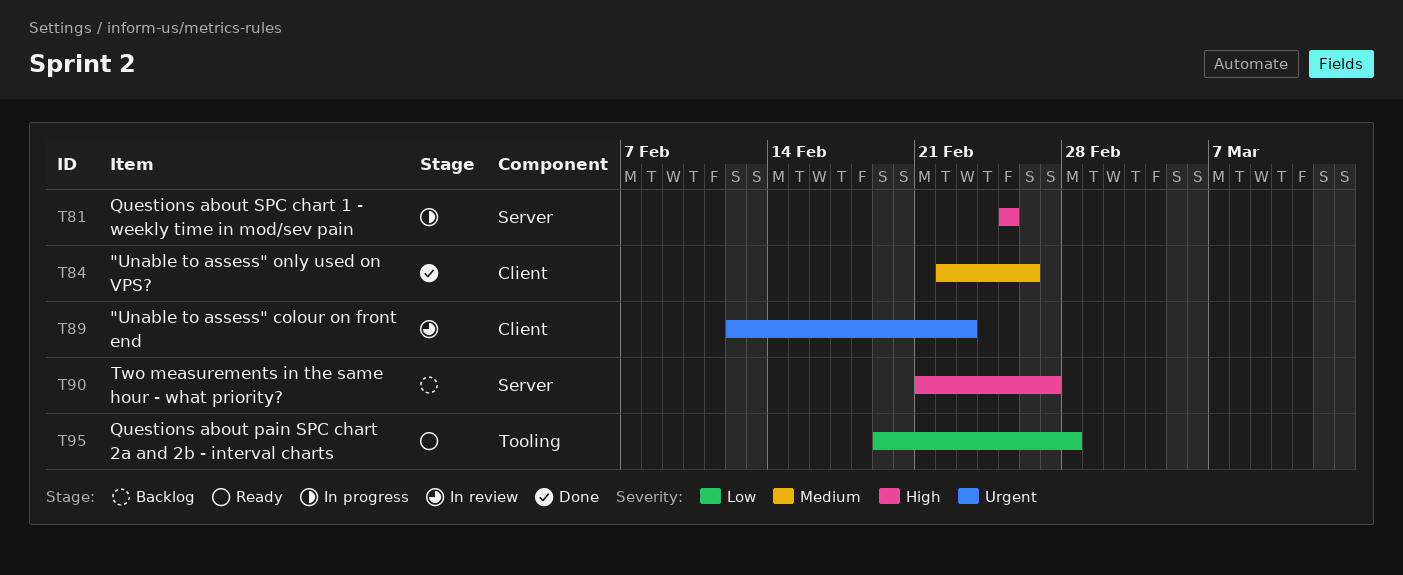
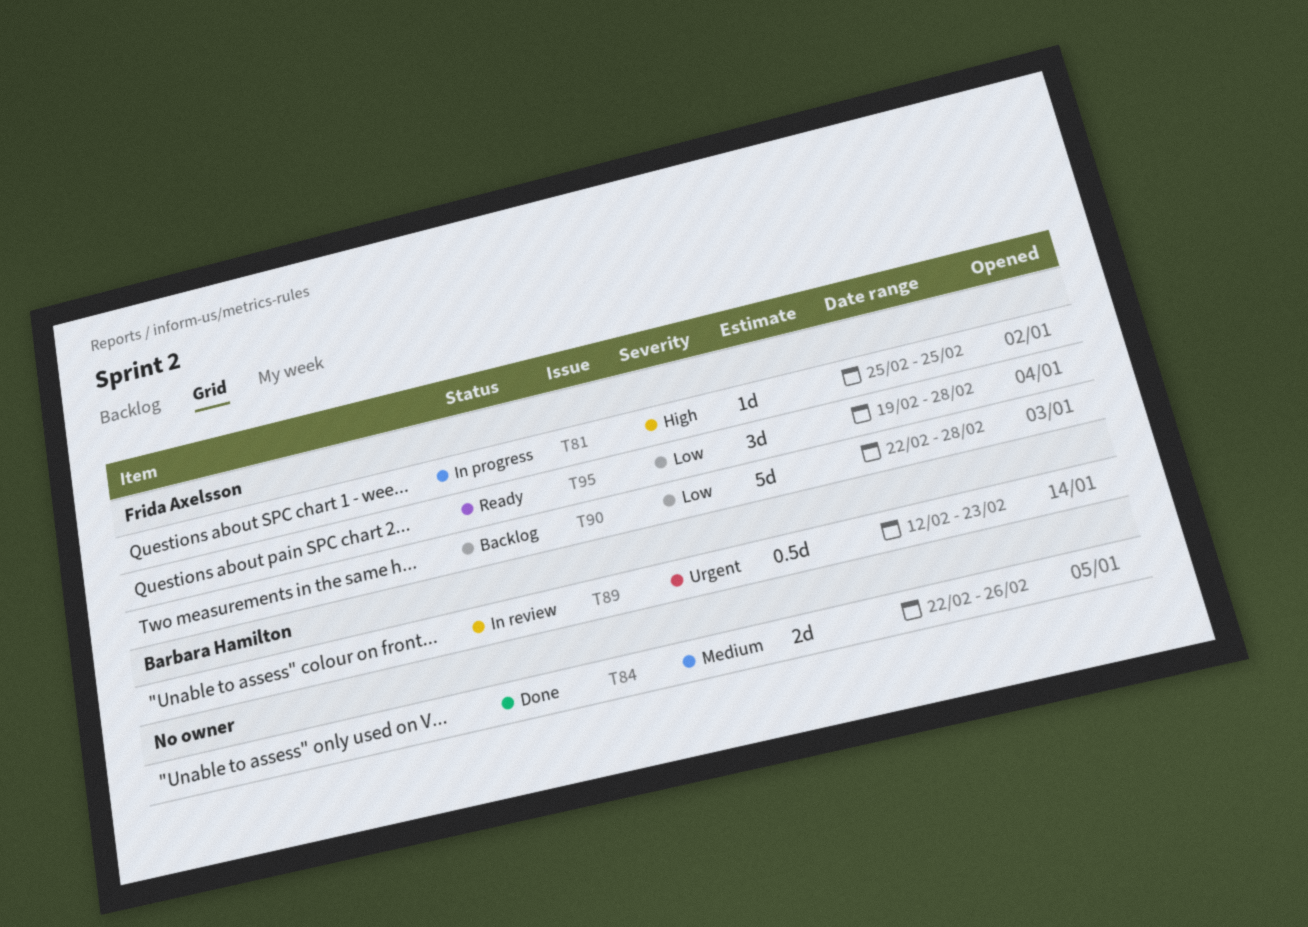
T90, priority: High -> Low
T90, start: Feb 21 -> Feb 22
T90, due: Feb 27 -> Feb 28

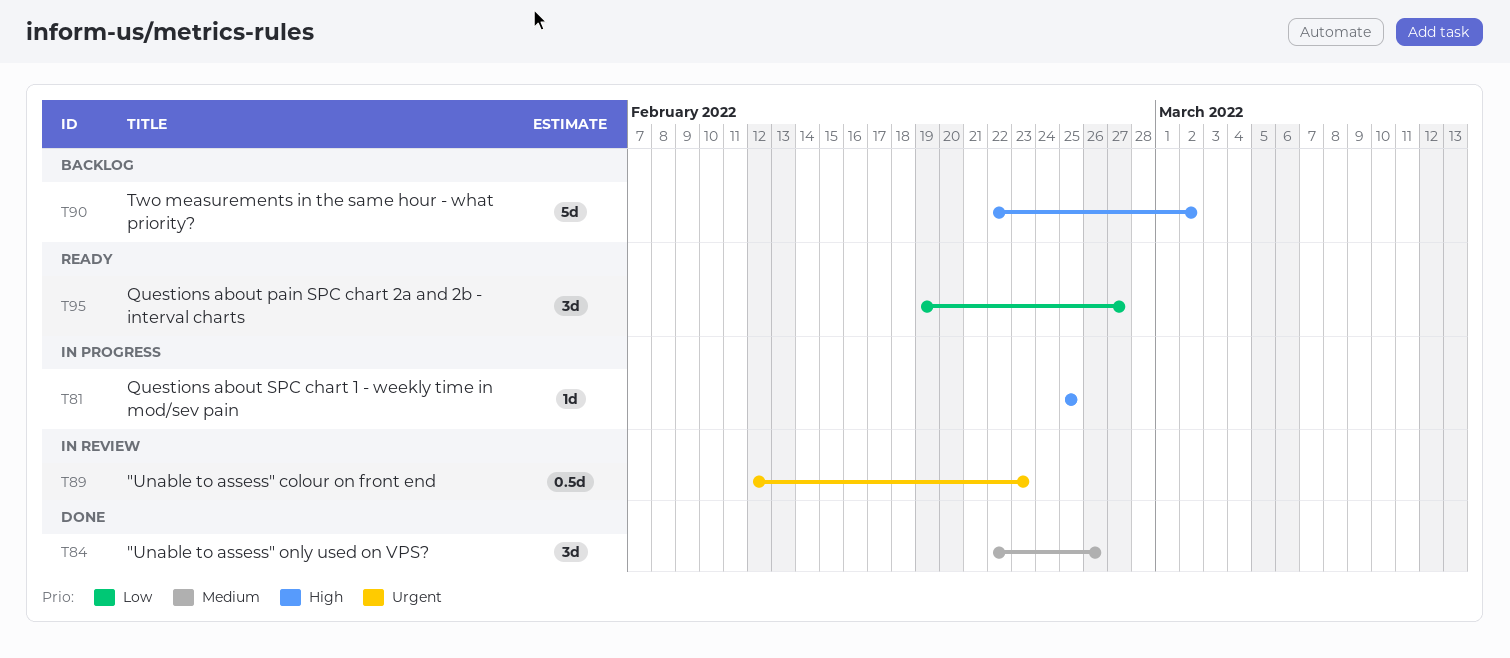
T84, estimate: 2d -> 3d
T90, priority: Low -> High
T90, due: Feb 28 -> Mar 2
T95, due: Feb 28 -> Feb 27

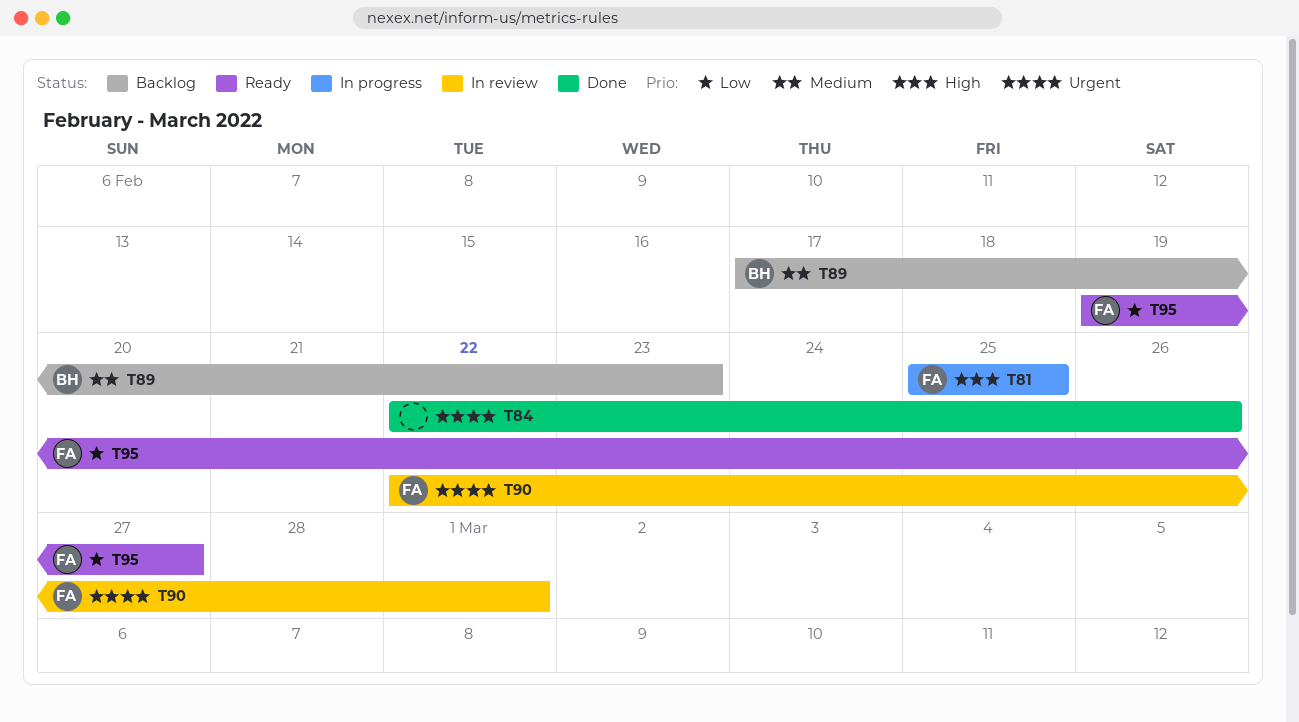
T84, priority: Medium -> Urgent
T89, status: In review -> Backlog
T89, priority: Urgent -> Medium
T89, start: Feb 12 -> Feb 17
T90, status: Backlog -> In review
T90, priority: High -> Urgent
T90, due: Mar 2 -> Mar 1

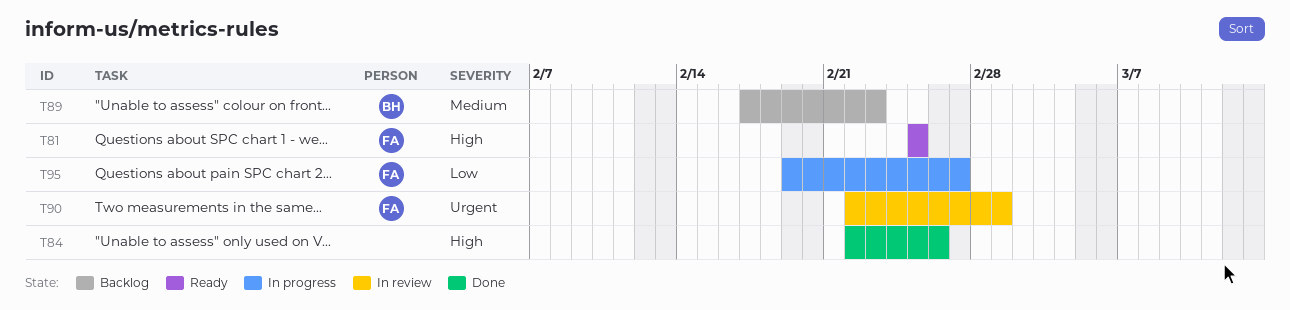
T81, status: In progress -> Ready
T84, priority: Urgent -> High
T95, status: Ready -> In progress

